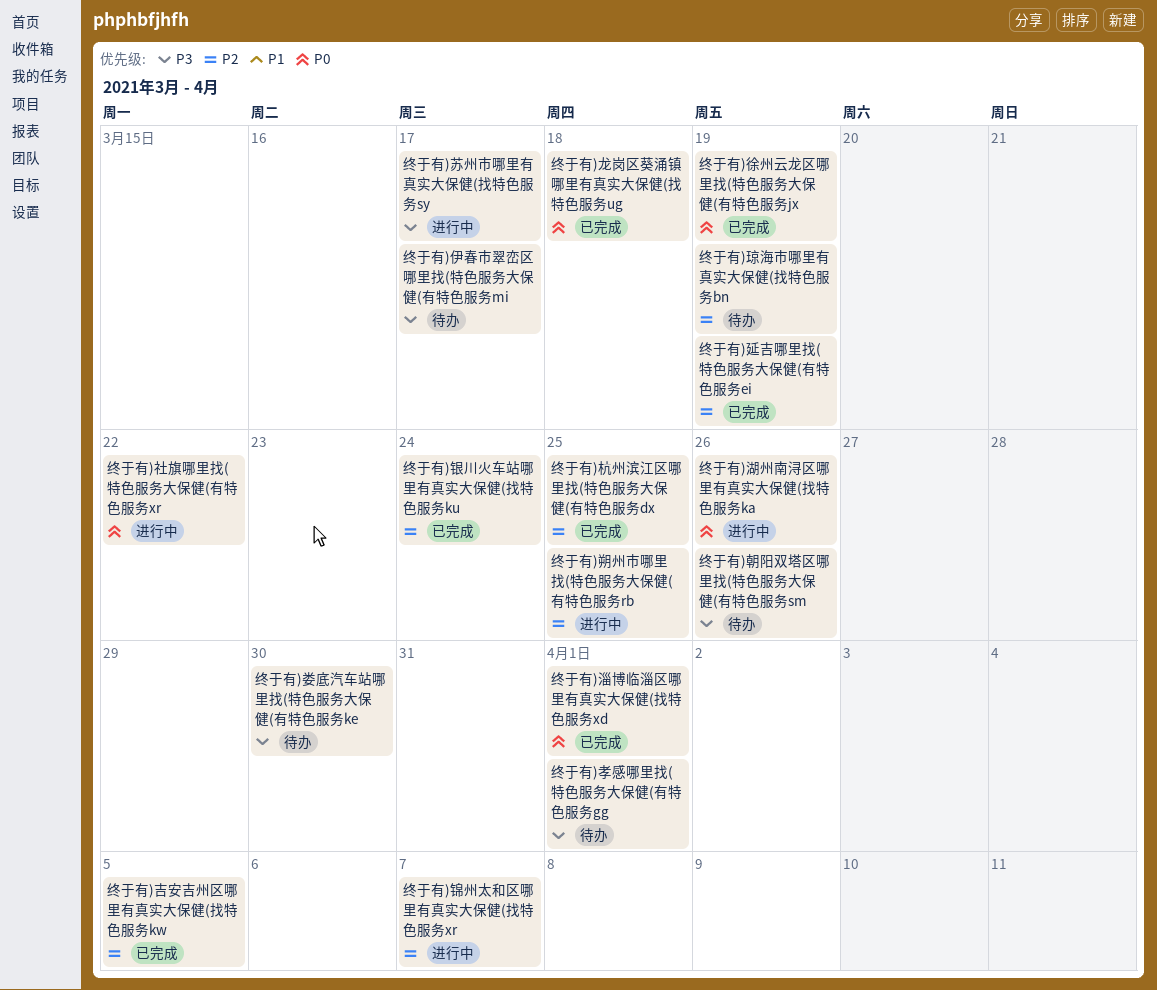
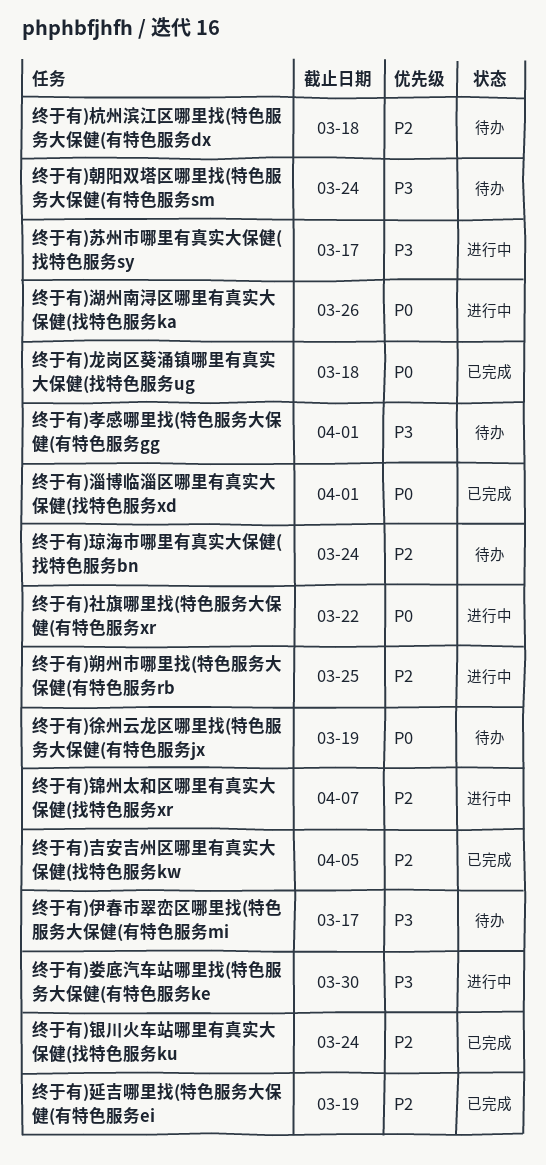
终于有)娄底汽车站哪里找(特色服务大保健(有特色服务ke, status: 待办 -> 进行中
终于有)徐州云龙区哪里找(特色服务大保健(有特色服务jx, status: 已完成 -> 待办
终于有)朝阳双塔区哪里找(特色服务大保健(有特色服务sm, due: Mar 26 -> Mar 24
终于有)杭州滨江区哪里找(特色服务大保健(有特色服务dx, status: 已完成 -> 待办
终于有)杭州滨江区哪里找(特色服务大保健(有特色服务dx, due: Mar 25 -> Mar 18
终于有)琼海市哪里有真实大保健(找特色服务bn, due: Mar 19 -> Mar 24

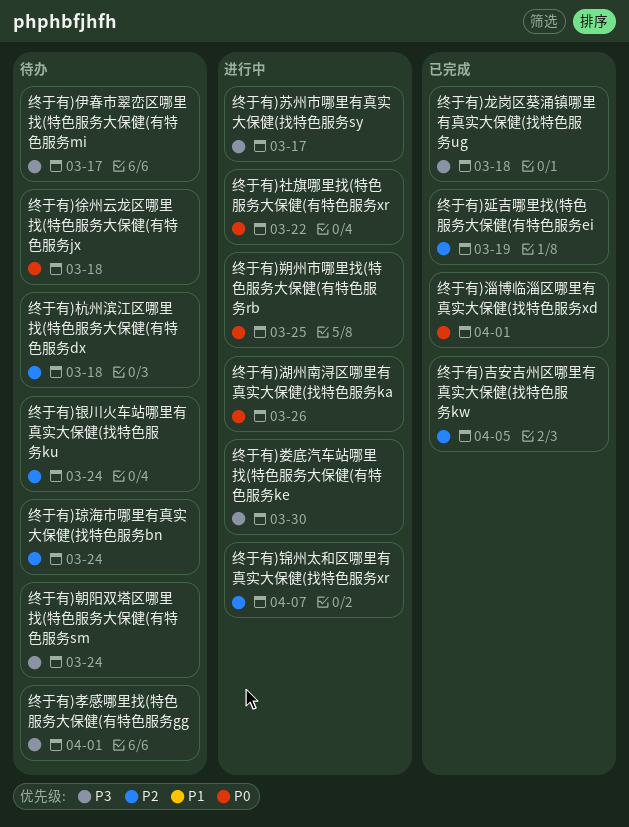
终于有)徐州云龙区哪里找(特色服务大保健(有特色服务jx, due: Mar 19 -> Mar 18
终于有)朔州市哪里找(特色服务大保健(有特色服务rb, priority: P2 -> P0
终于有)银川火车站哪里有真实大保健(找特色服务ku, status: 已完成 -> 待办
终于有)龙岗区葵涌镇哪里有真实大保健(找特色服务ug, priority: P0 -> P3

